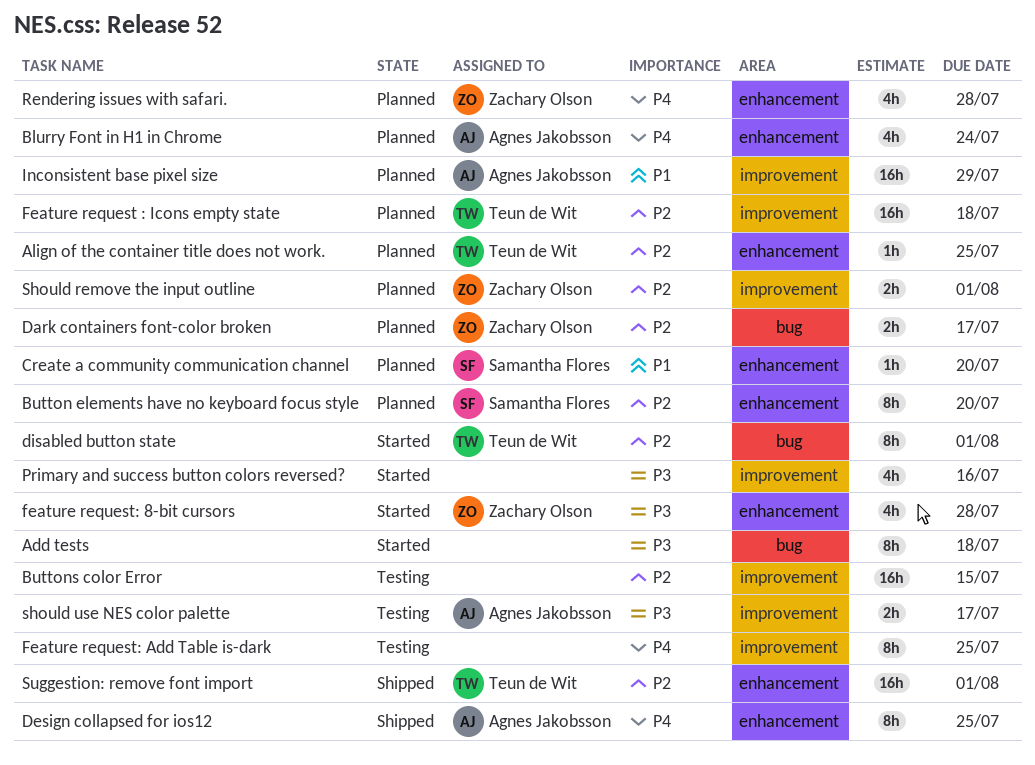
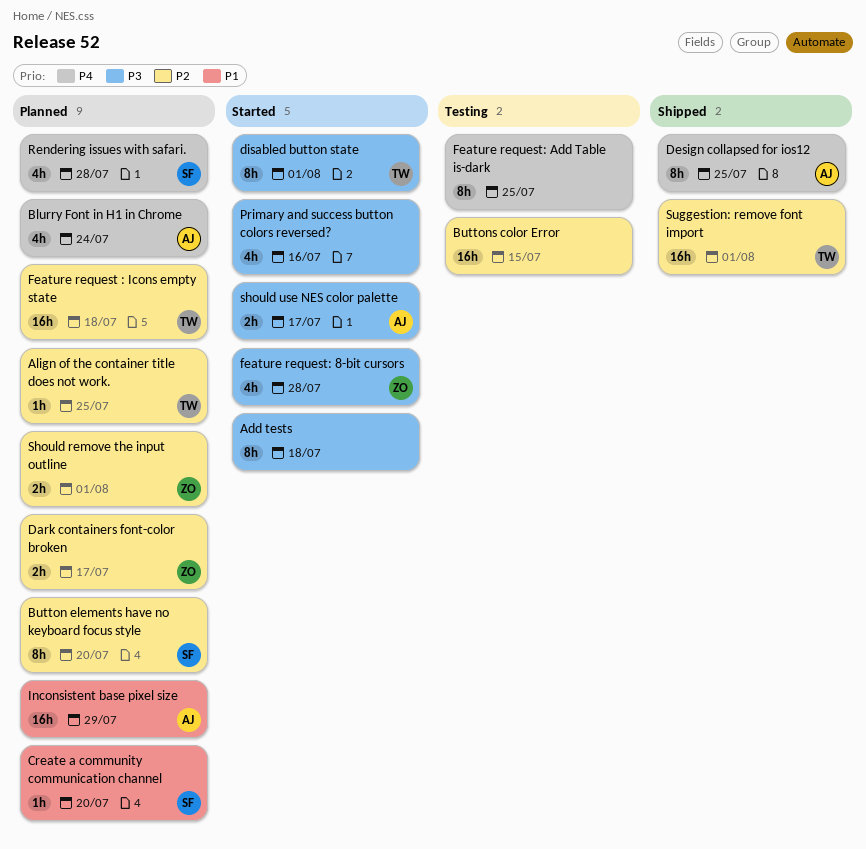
disabled button state, priority: P2 -> P3
Rendering issues with safari., owner: Zachary Olson -> Samantha Flores
should use NES color palette, status: Testing -> Started

